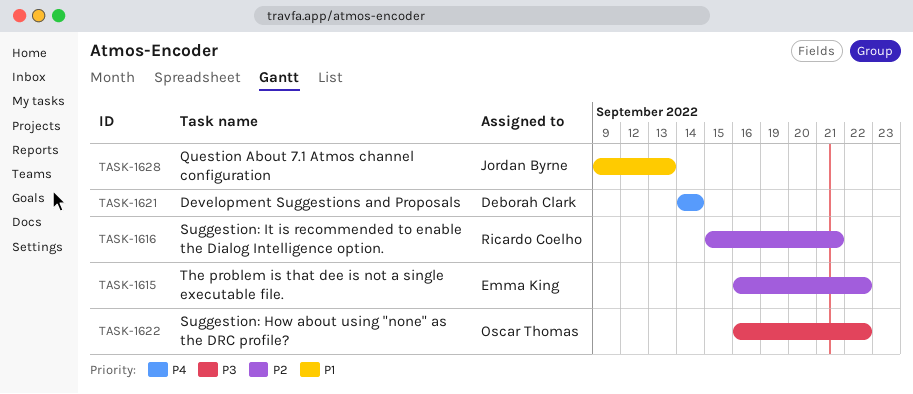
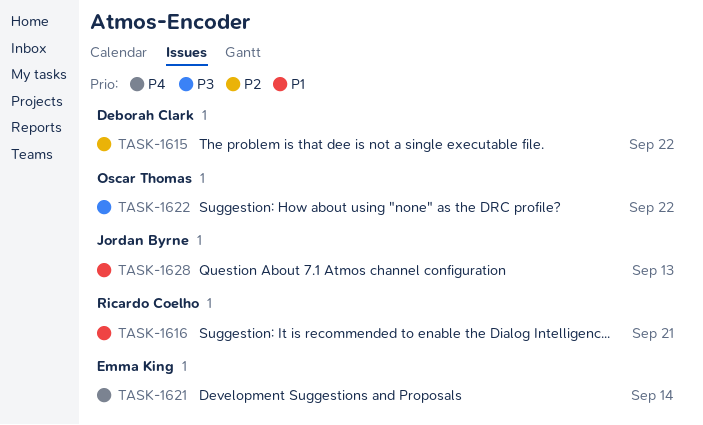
TASK-1615, owner: Emma King -> Deborah Clark
TASK-1616, priority: P2 -> P1
TASK-1621, owner: Deborah Clark -> Emma King

